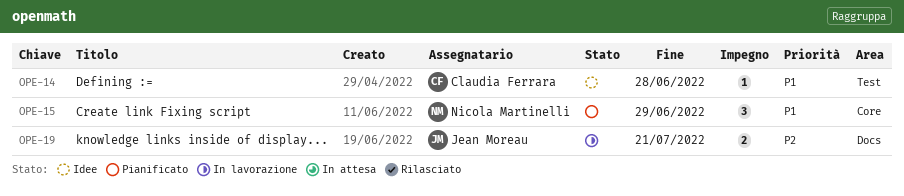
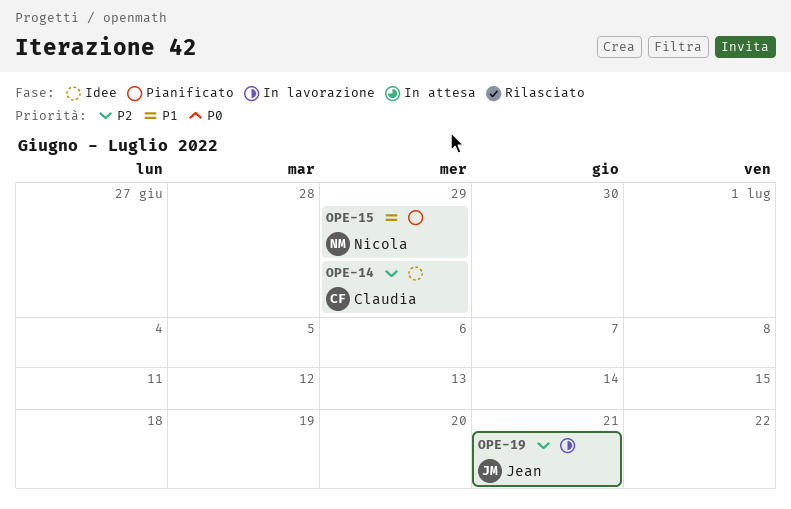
OPE-14, priority: P1 -> P2
OPE-14, due: Jun 28 -> Jun 29

